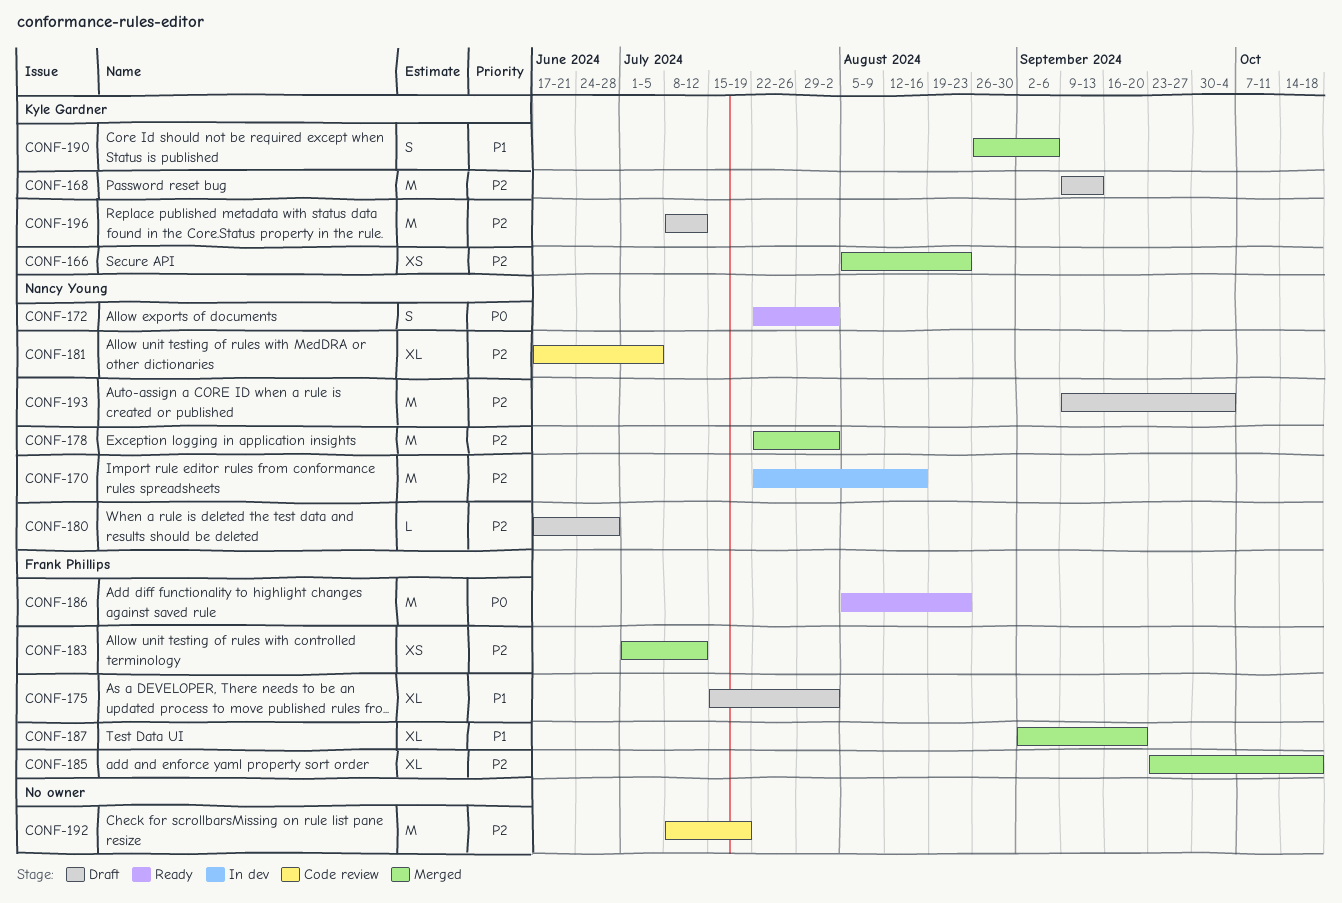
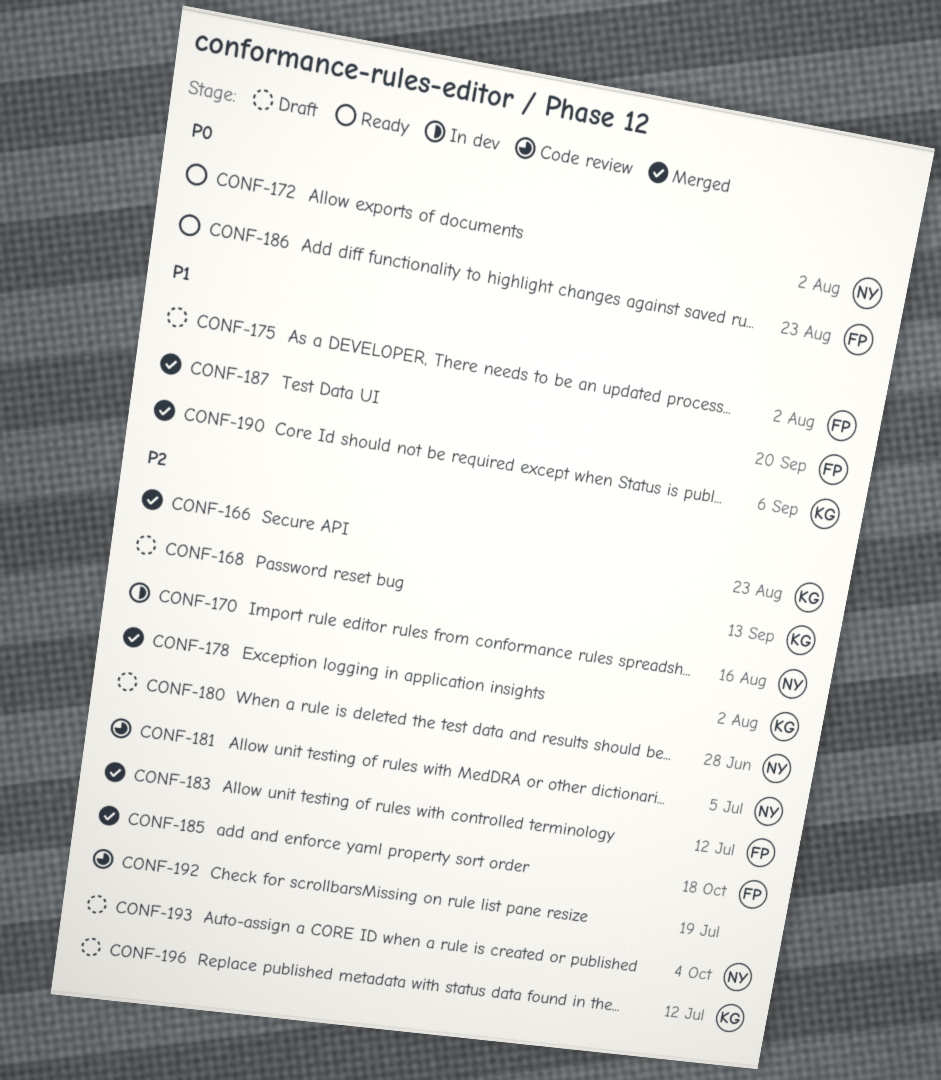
CONF-178, owner: Nancy Young -> Kyle Gardner

